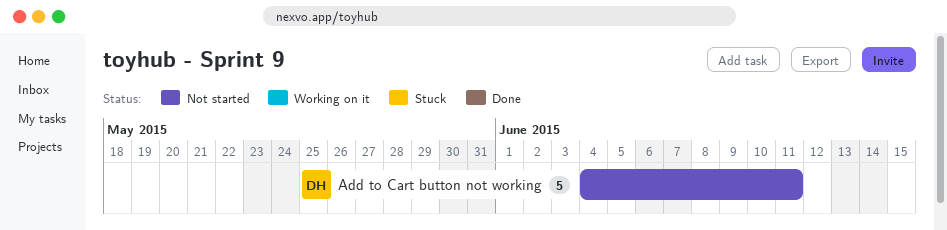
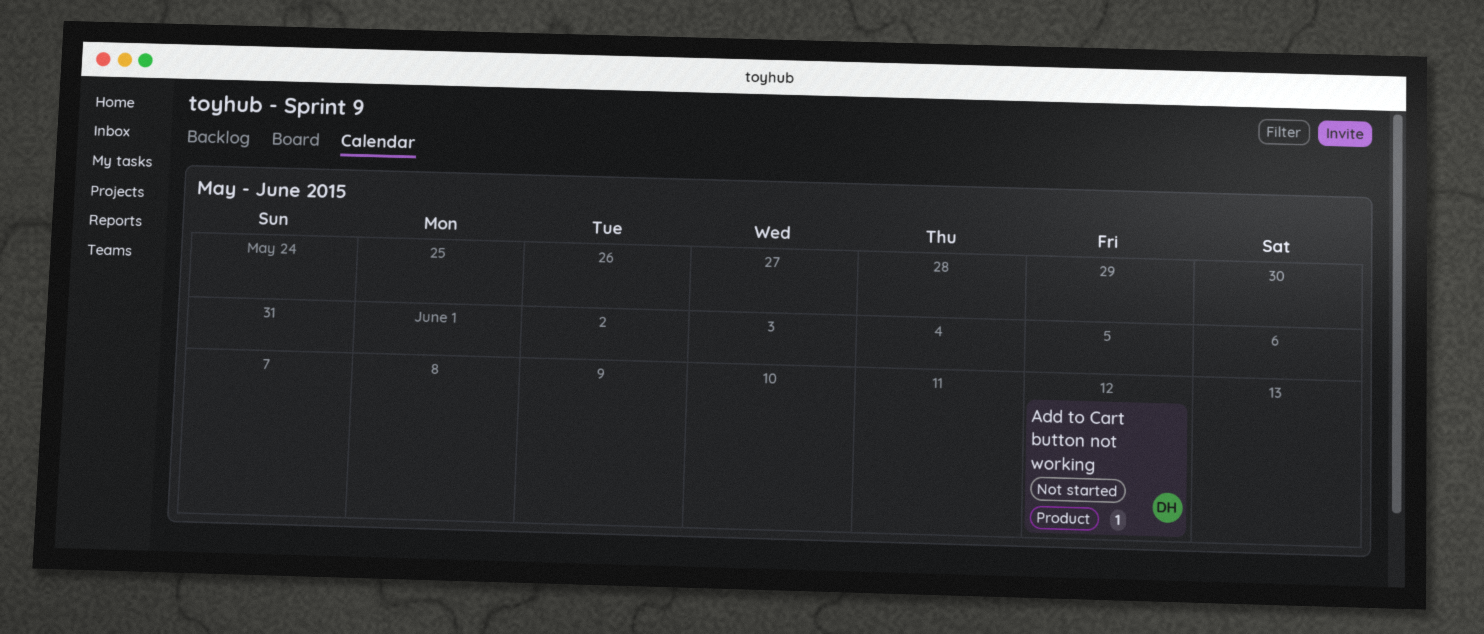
Add to Cart button not working, estimate: 5 -> 1
Add to Cart button not working, due: Jun 11 -> Jun 12

